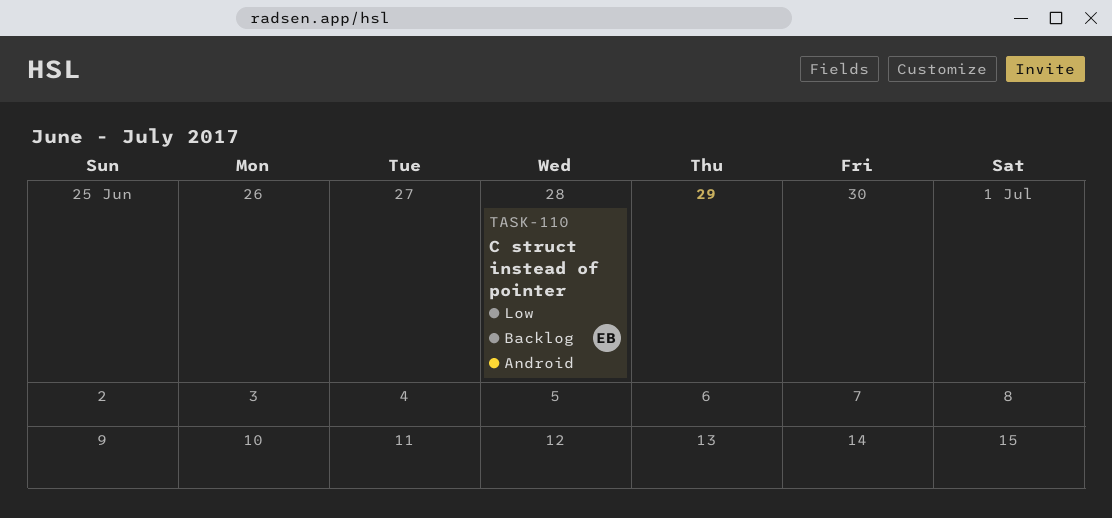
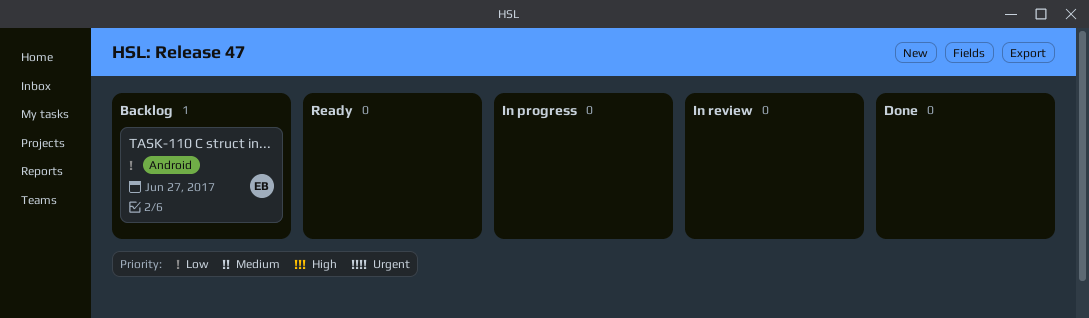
TASK-110, due: Jun 28 -> Jun 27

